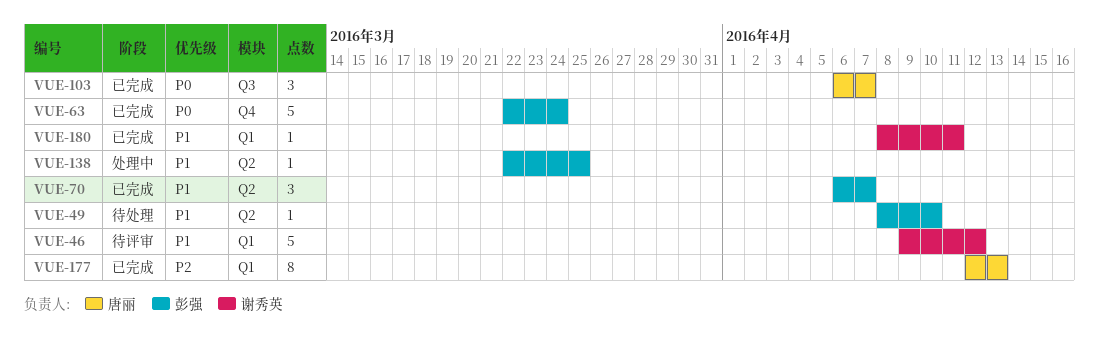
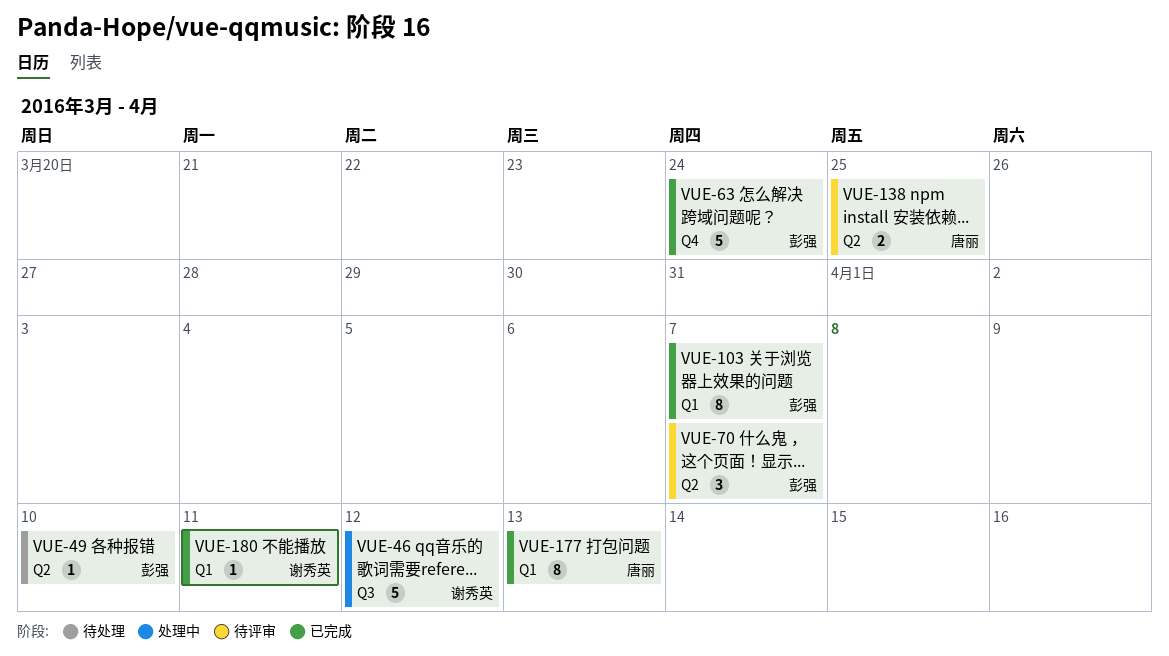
VUE-46, status: 待评审 -> 处理中
VUE-46, label: Q1 -> Q3
VUE-70, status: 已完成 -> 待评审
VUE-103, owner: 唐丽 -> 彭强
VUE-103, label: Q3 -> Q1
VUE-103, estimate: 3 -> 8
VUE-138, status: 处理中 -> 待评审
VUE-138, owner: 彭强 -> 唐丽
VUE-138, estimate: 1 -> 2

